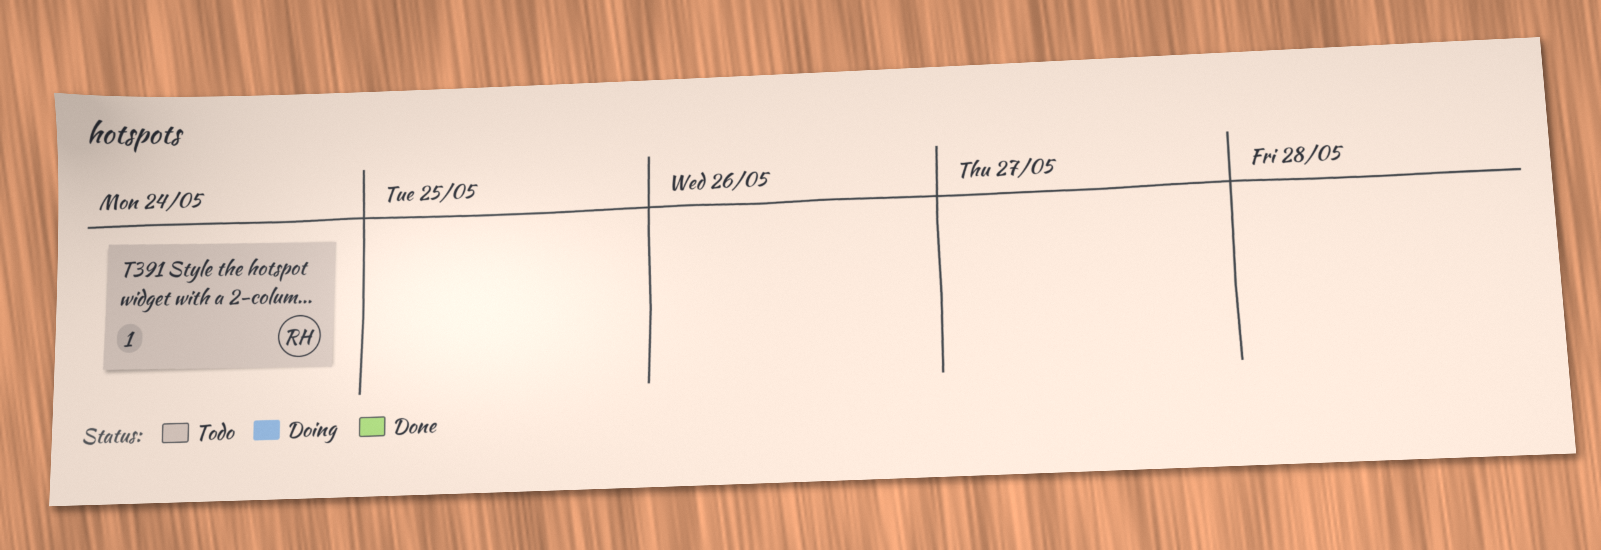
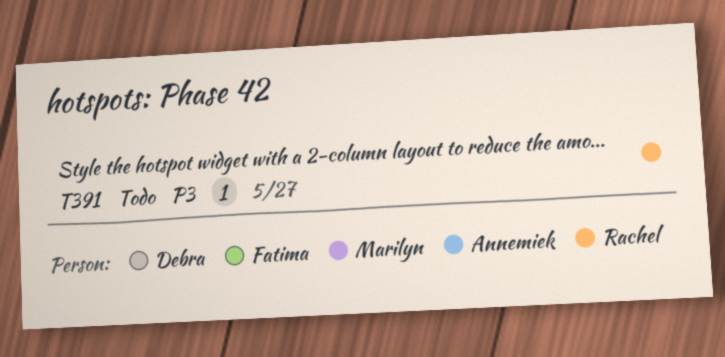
T391, due: May 24 -> May 27

